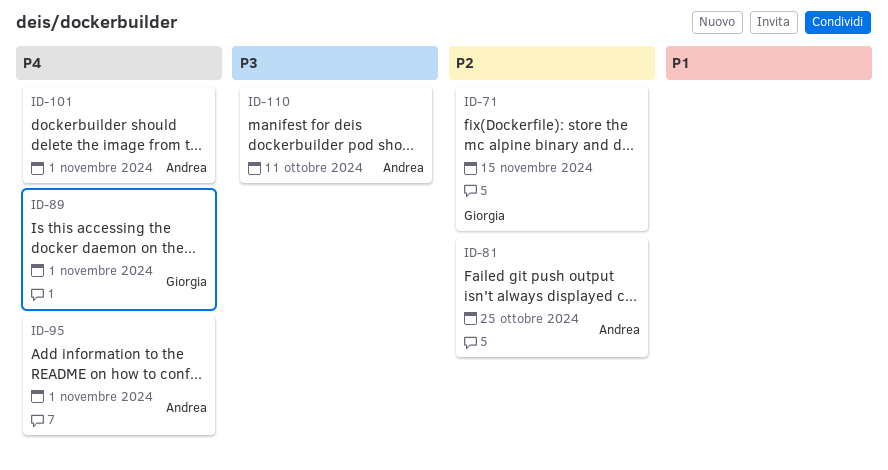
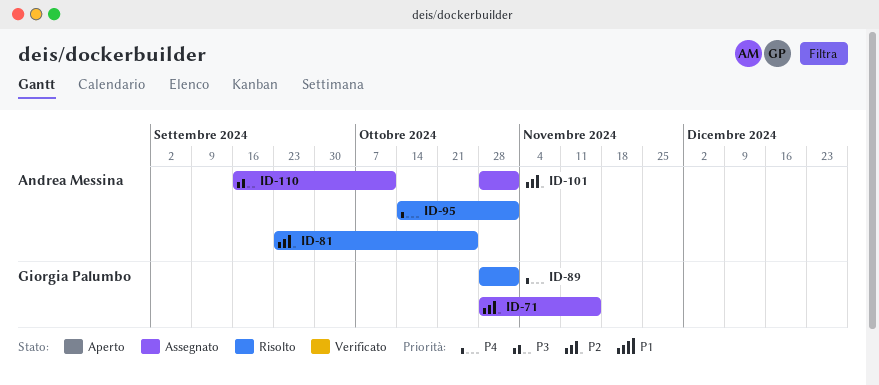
ID-101, priority: P4 -> P2

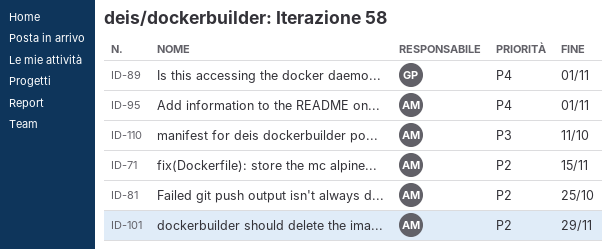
ID-71, owner: Giorgia Palumbo -> Andrea Messina
ID-101, due: Nov 1 -> Nov 29

